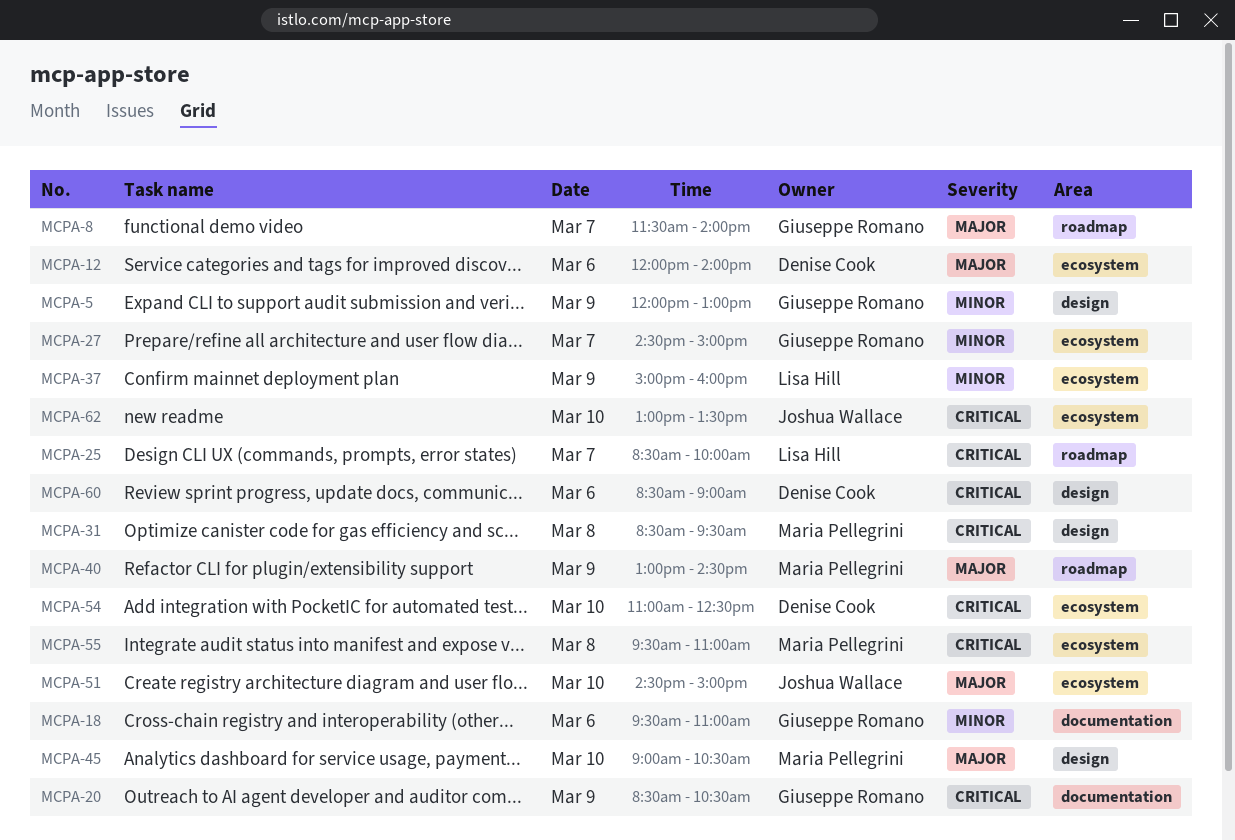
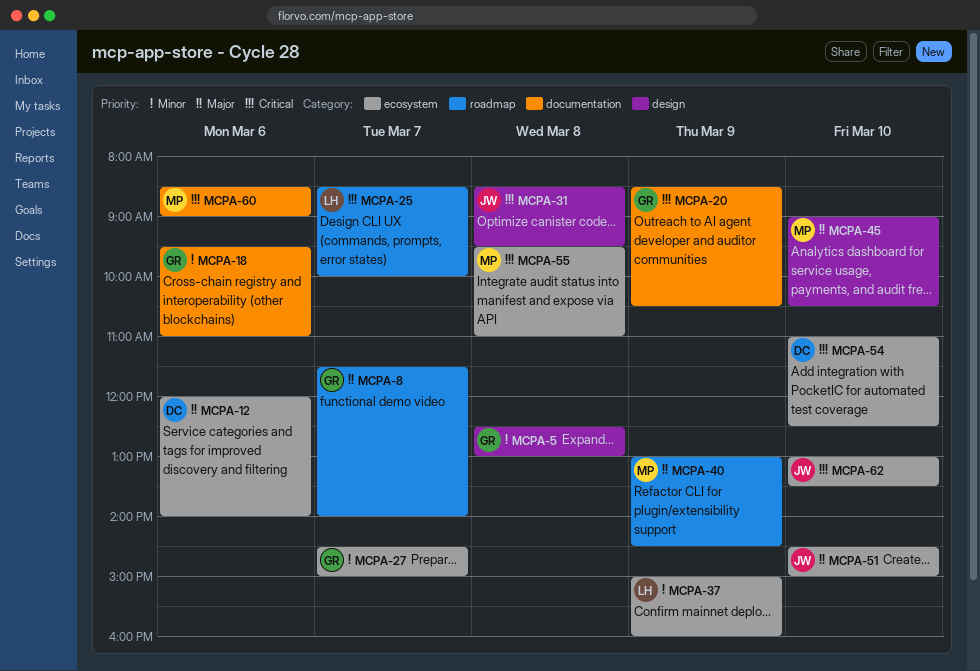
MCPA-5, day: Mar 9 -> Mar 8
MCPA-5, begins: 12:00 -> 12:30
MCPA-31, owner: Maria Pellegrini -> Joshua Wallace
MCPA-60, owner: Denise Cook -> Maria Pellegrini
MCPA-60, label: design -> documentation

